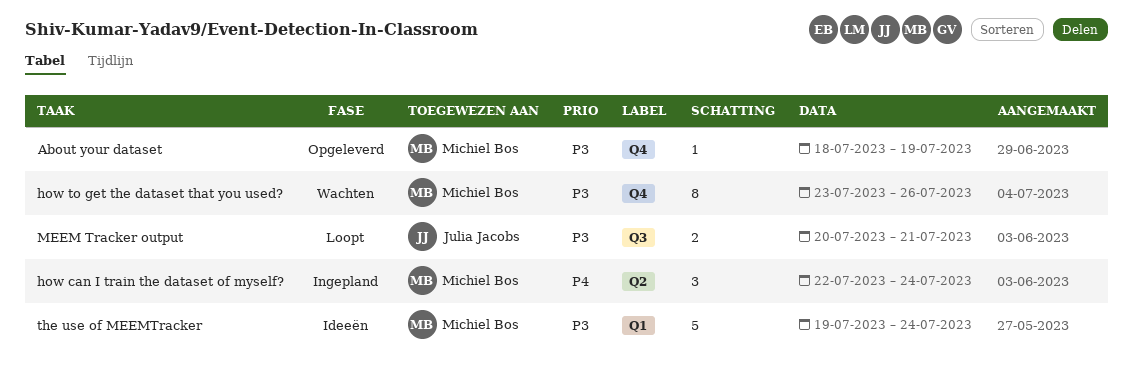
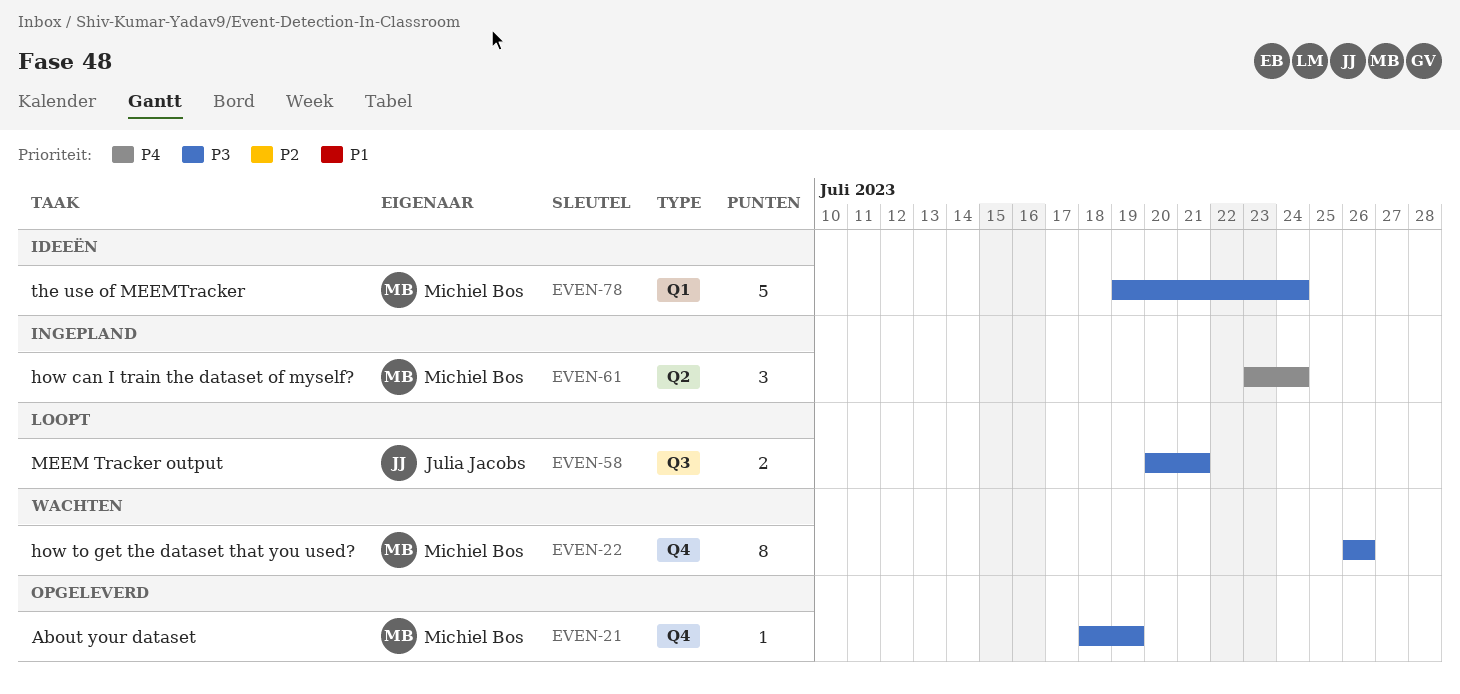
how can I train the dataset of myself?, start: Jul 22 -> Jul 23
how to get the dataset that you used?, start: Jul 23 -> Jul 26

